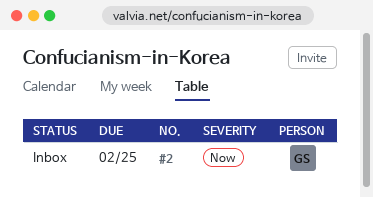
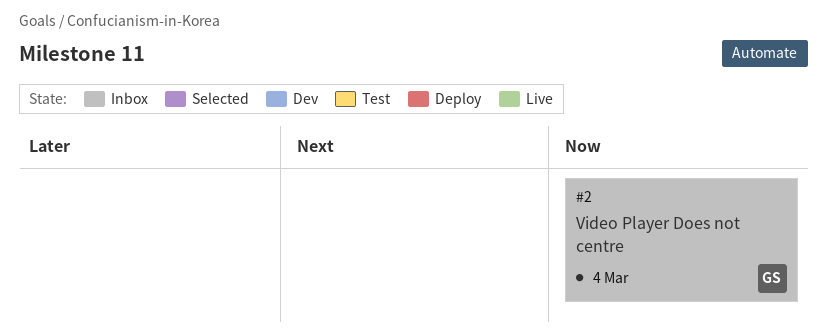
#2, due: Feb 25 -> Mar 4

